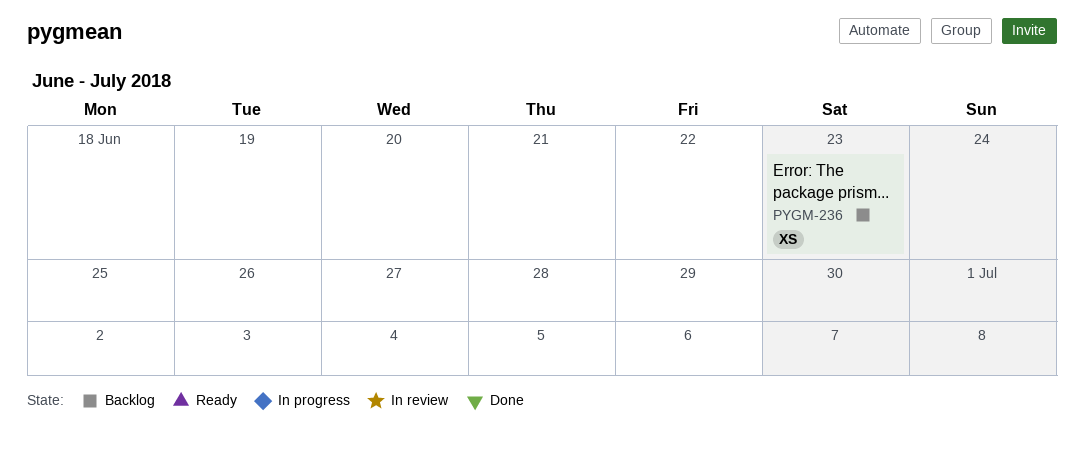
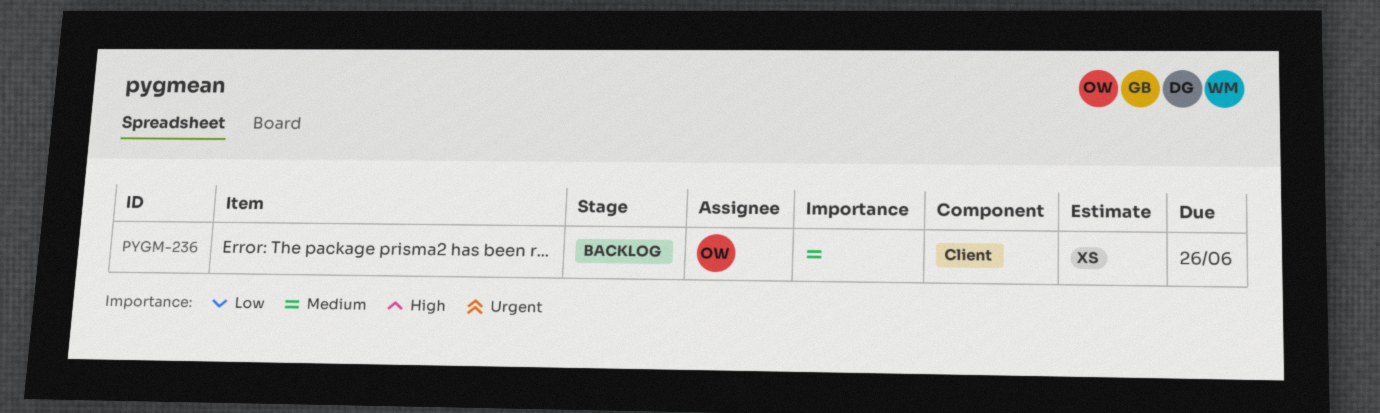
PYGM-236, due: Jun 23 -> Jun 26

